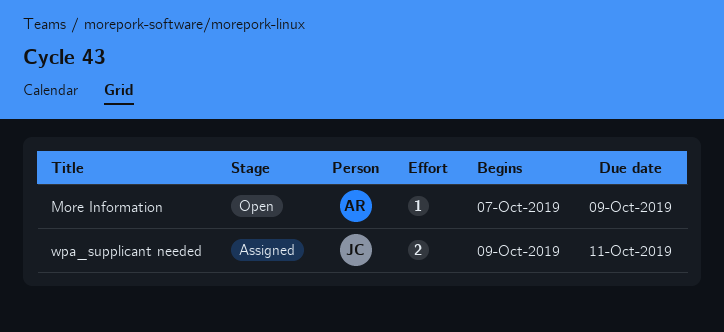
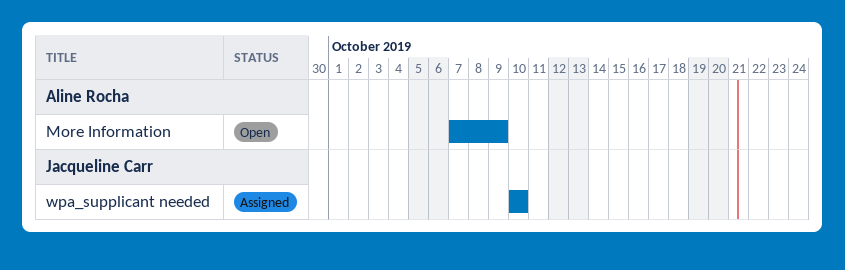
wpa_supplicant needed, start: Oct 9 -> Oct 10
wpa_supplicant needed, due: Oct 11 -> Oct 10

